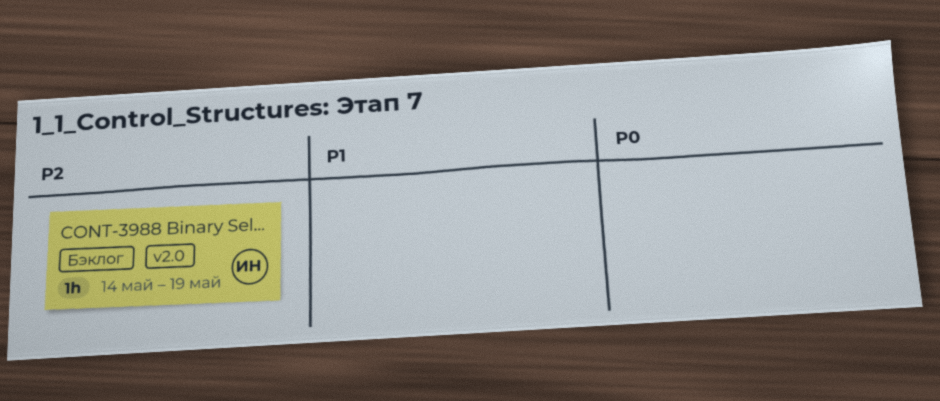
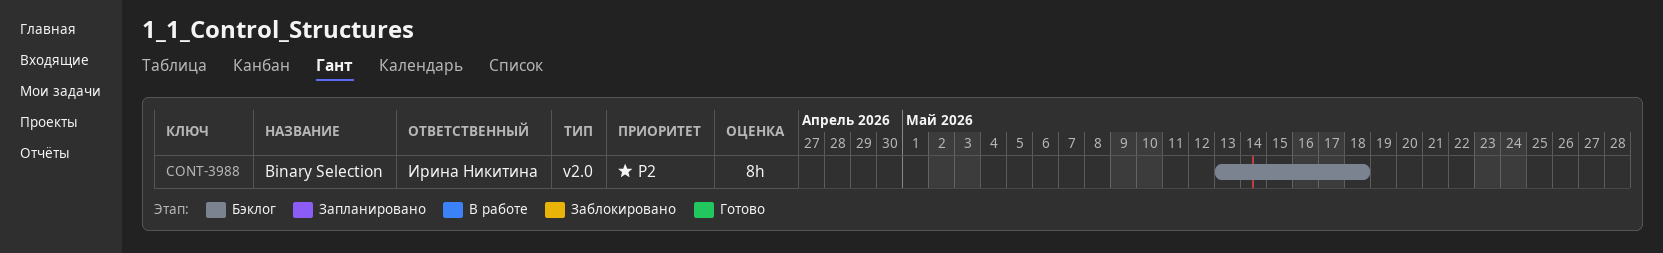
CONT-3988, estimate: 1h -> 8h
CONT-3988, start: May 14 -> May 13
CONT-3988, due: May 19 -> May 18

